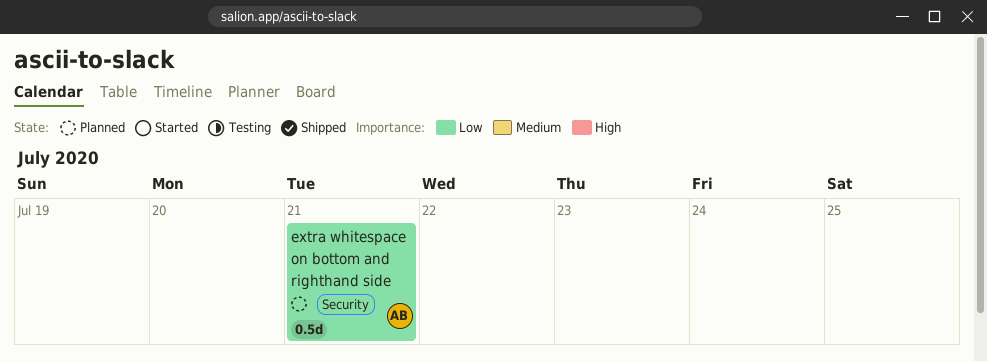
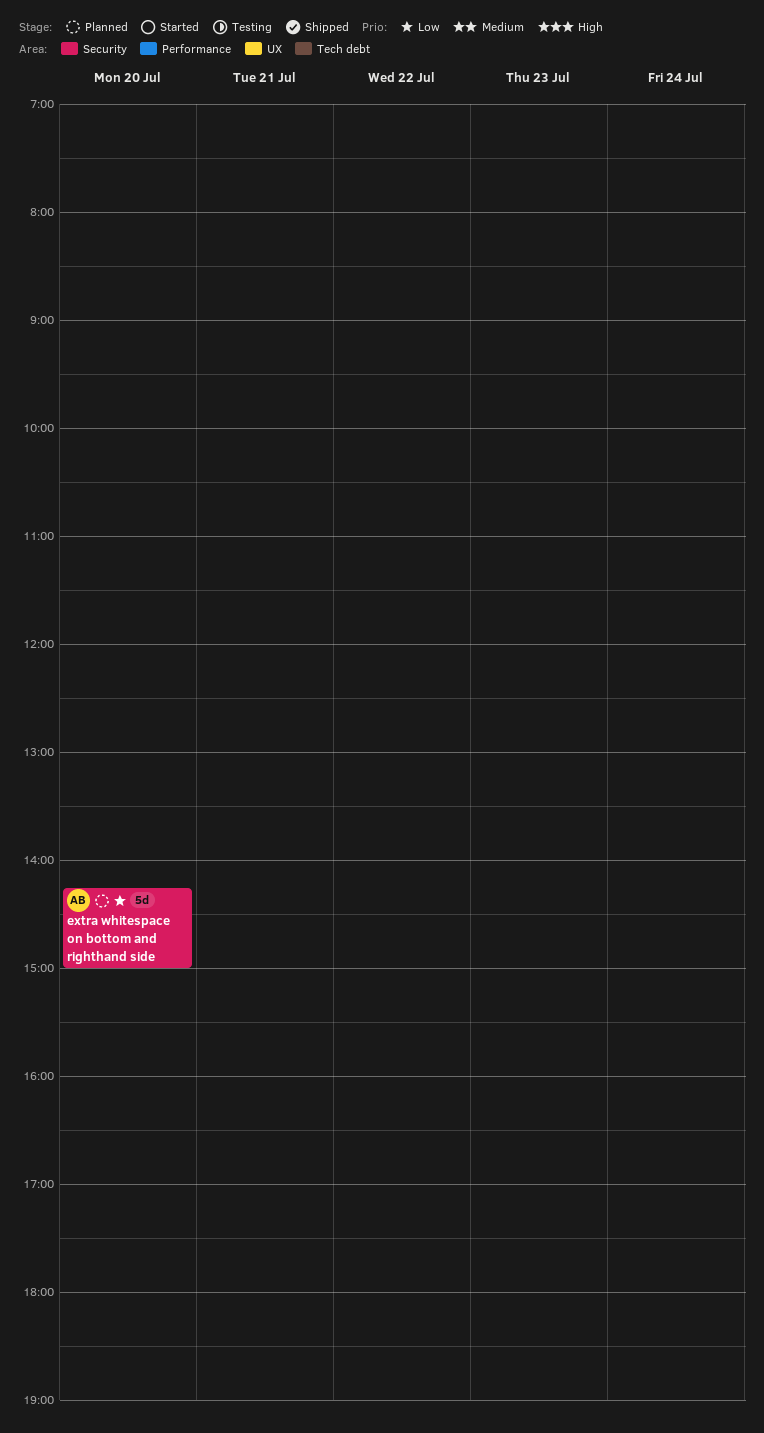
extra whitespace on bottom and righthand side, estimate: 0.5d -> 5d
extra whitespace on bottom and righthand side, day: Jul 21 -> Jul 20

